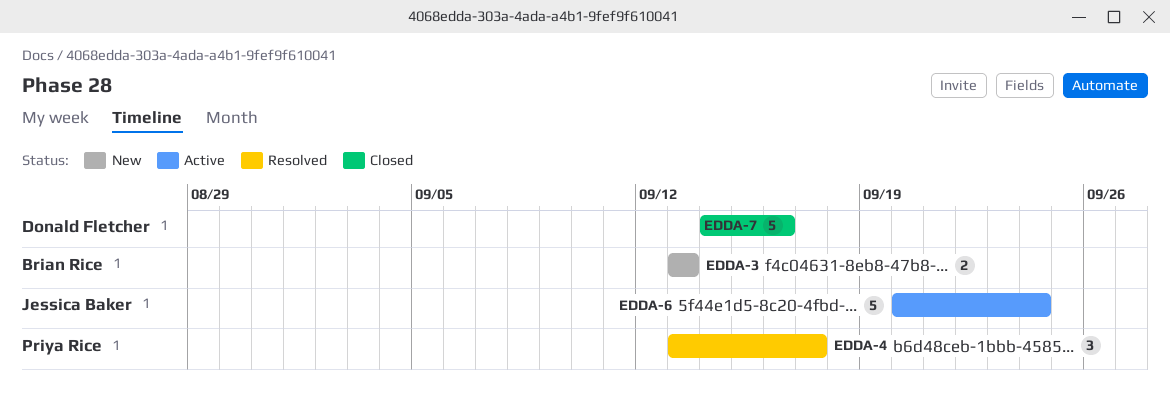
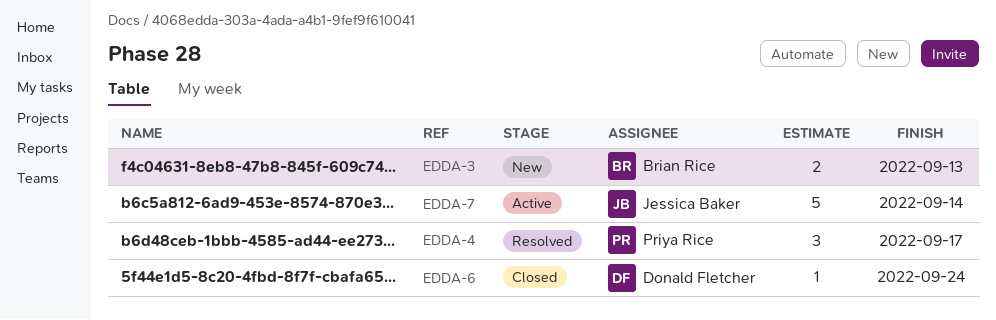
EDDA-6, status: Active -> Closed
EDDA-6, owner: Jessica Baker -> Donald Fletcher
EDDA-6, estimate: 5 -> 1
EDDA-7, status: Closed -> Active
EDDA-7, owner: Donald Fletcher -> Jessica Baker
EDDA-7, due: Sep 16 -> Sep 14

